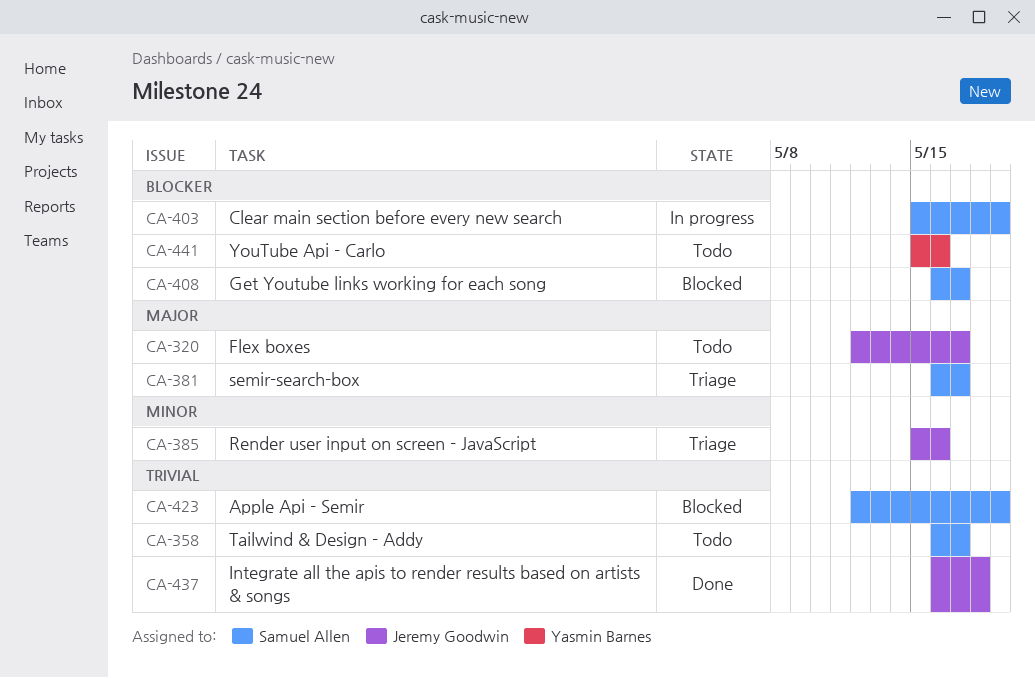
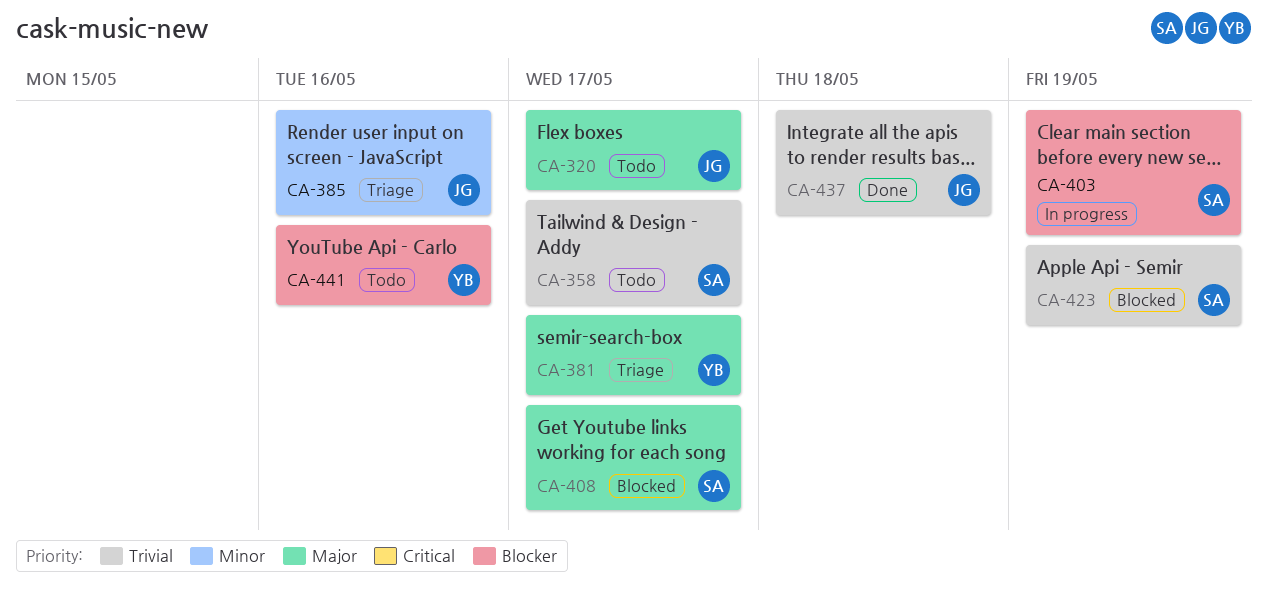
CA-381, owner: Samuel Allen -> Yasmin Barnes
CA-408, priority: Blocker -> Major

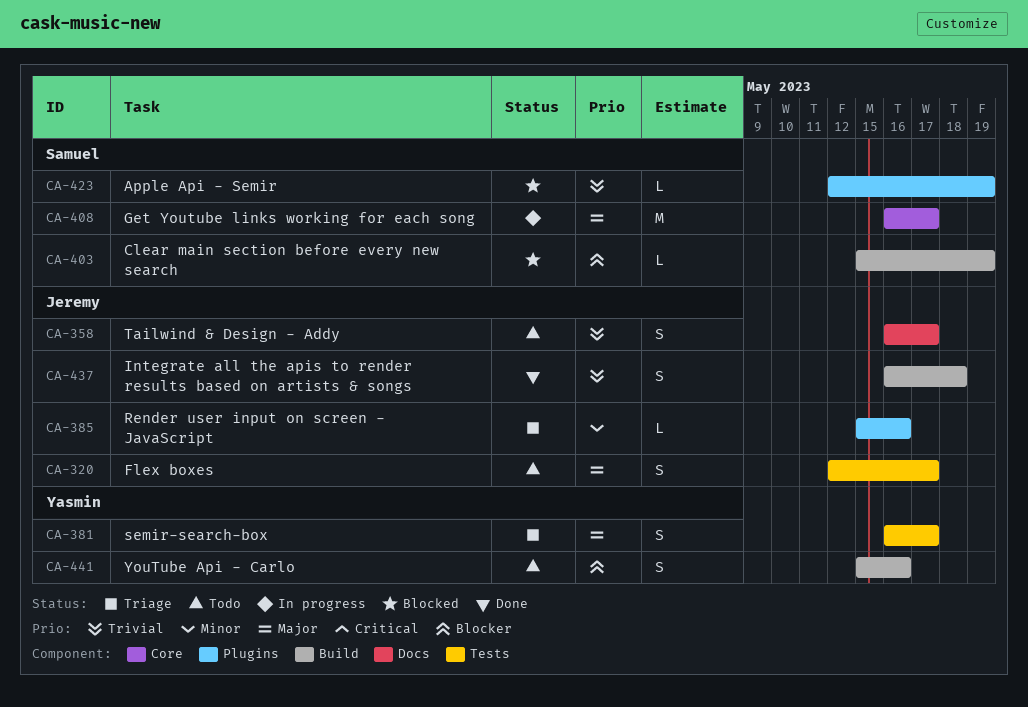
CA-358, owner: Samuel -> Jeremy
CA-403, status: In progress -> Blocked
CA-408, status: Blocked -> In progress

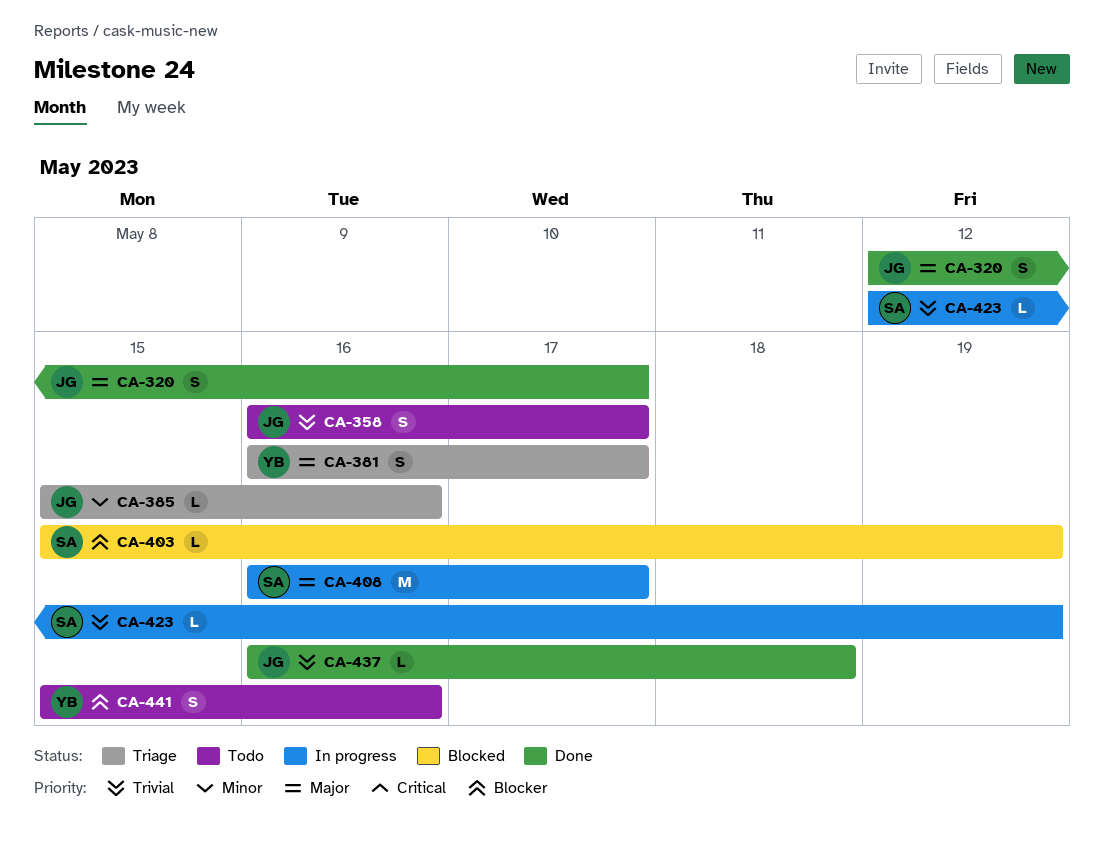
CA-320, status: Todo -> Done
CA-423, status: Blocked -> In progress
CA-437, estimate: S -> L

